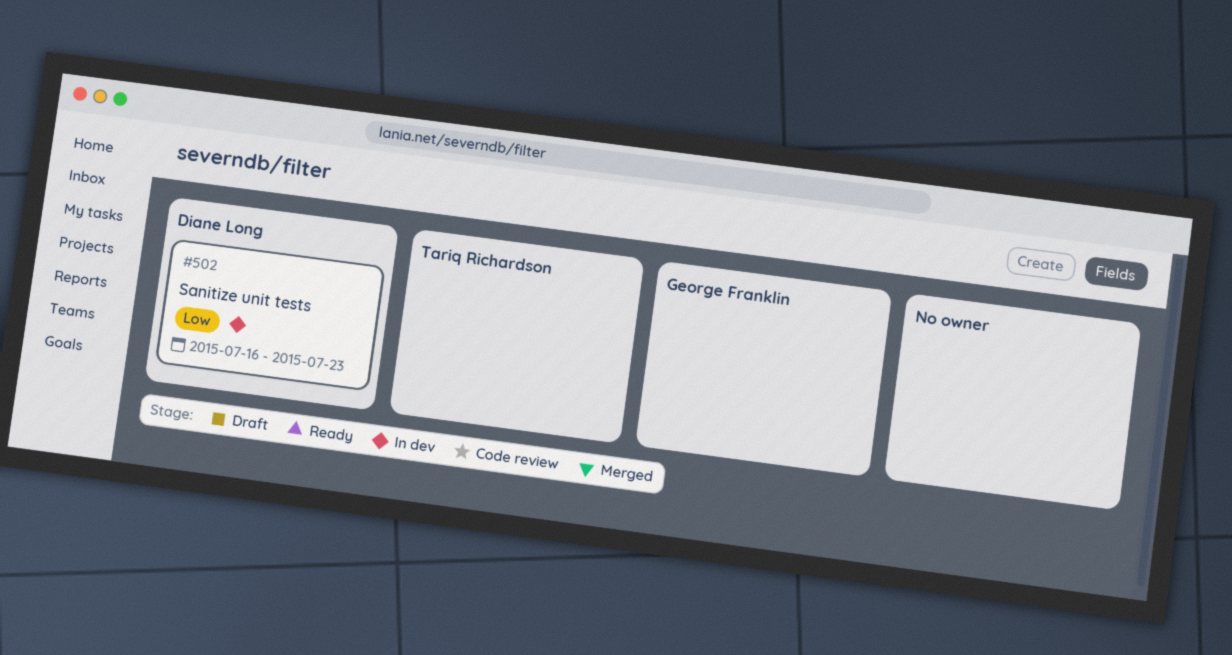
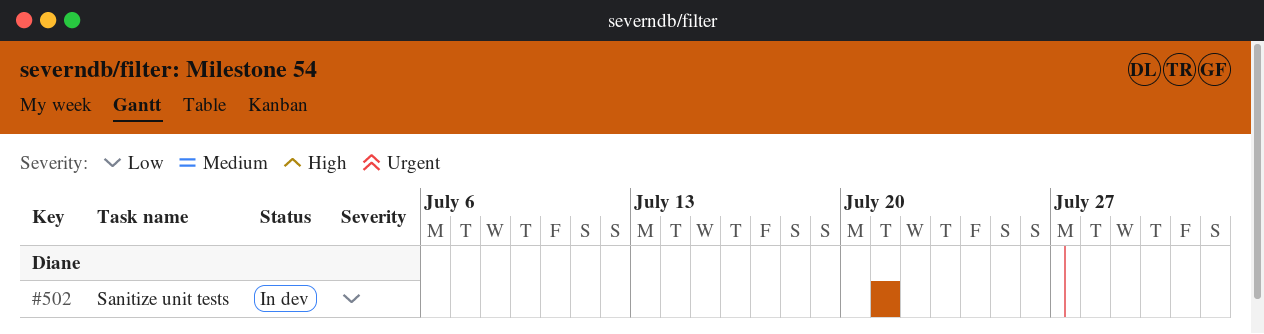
#502, start: Jul 16 -> Jul 21
#502, due: Jul 23 -> Jul 21

